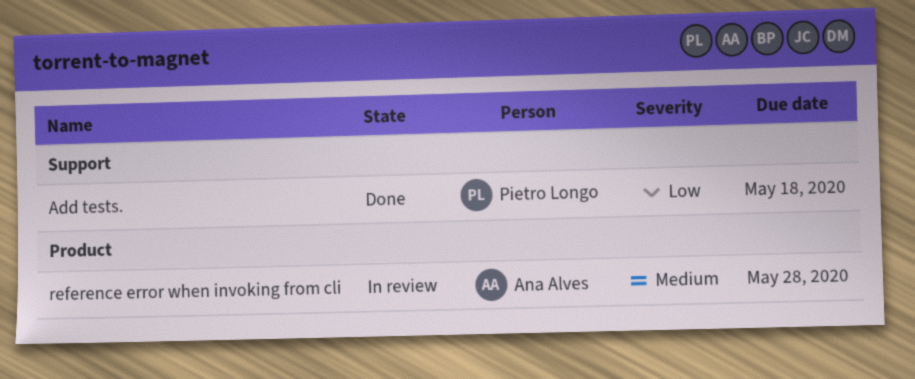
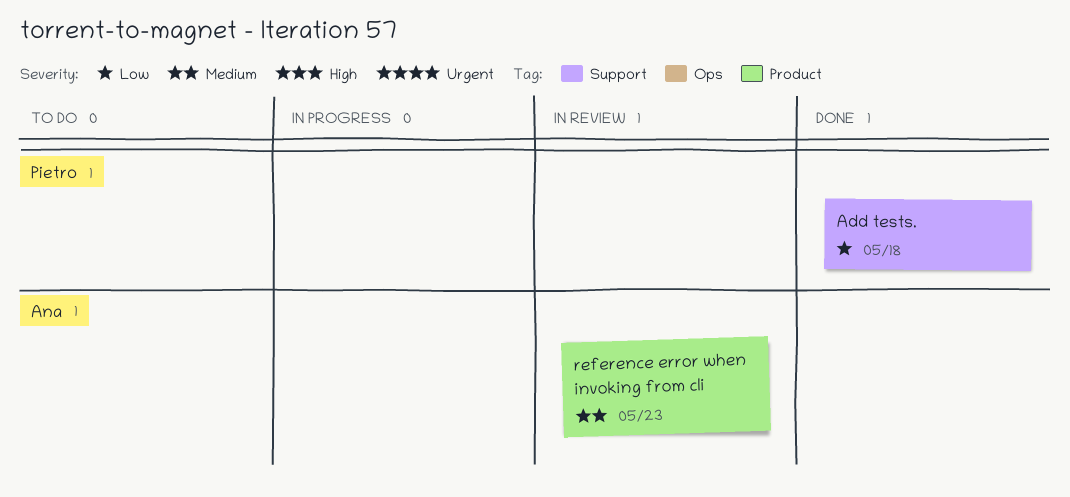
reference error when invoking from cli, due: May 28 -> May 23

